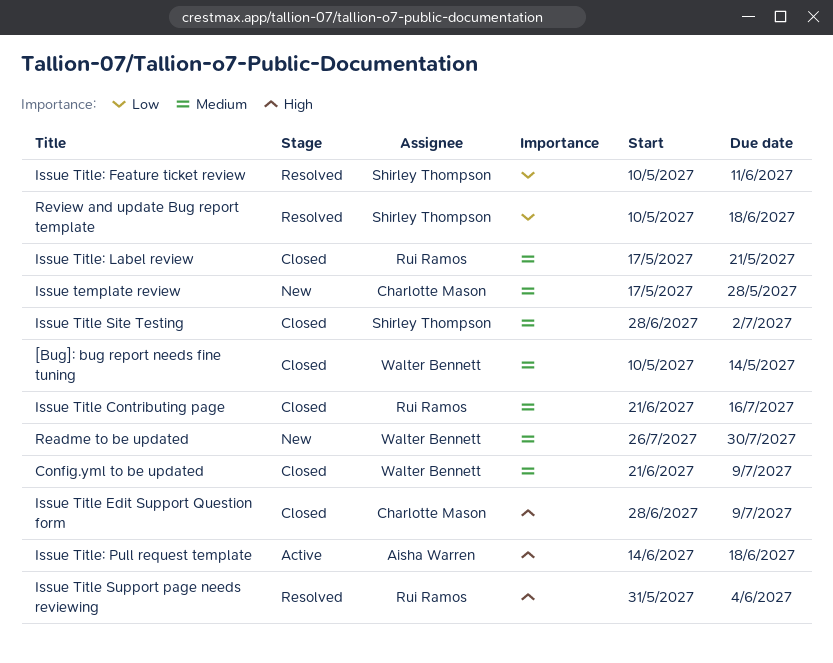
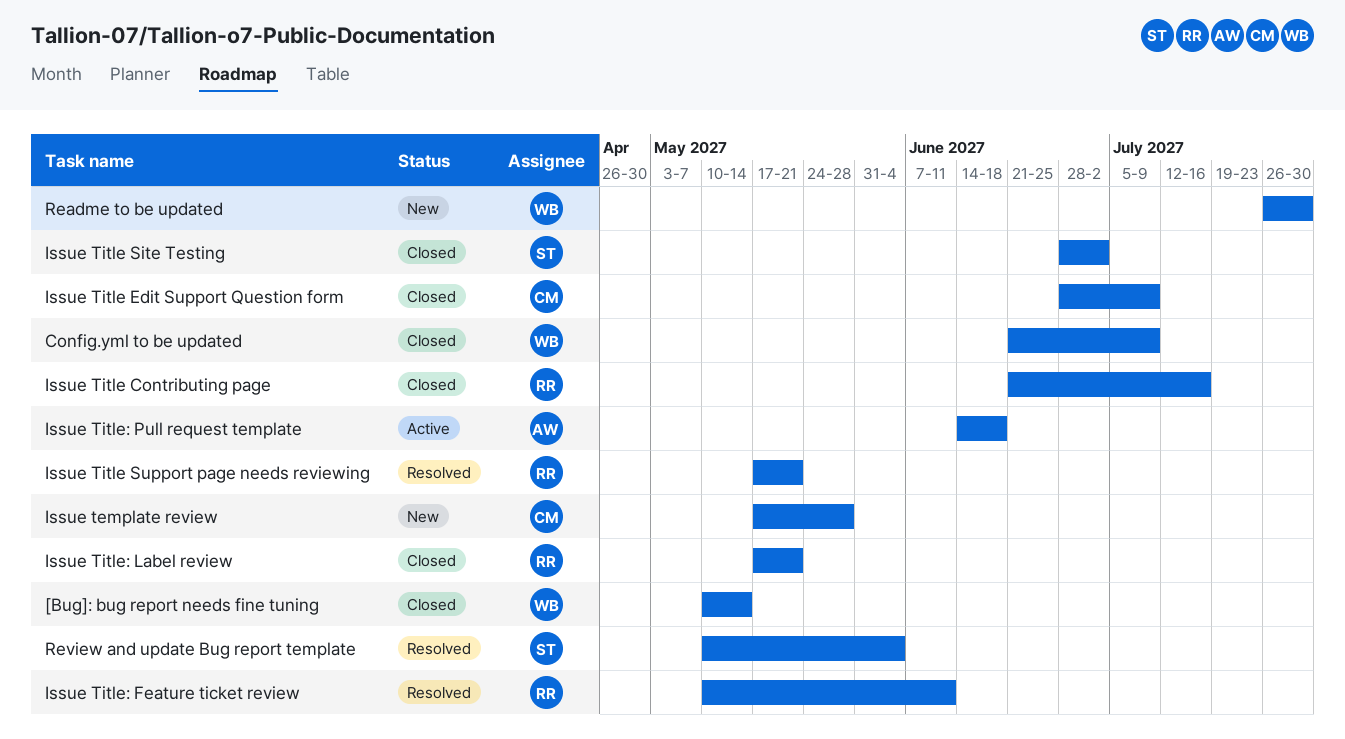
Issue Title Support page needs reviewing, start: May 31 -> May 17
Issue Title Support page needs reviewing, due: Jun 4 -> May 21
Issue Title: Feature ticket review, owner: Shirley Thompson -> Rui Ramos
Review and update Bug report template, due: Jun 18 -> Jun 4

